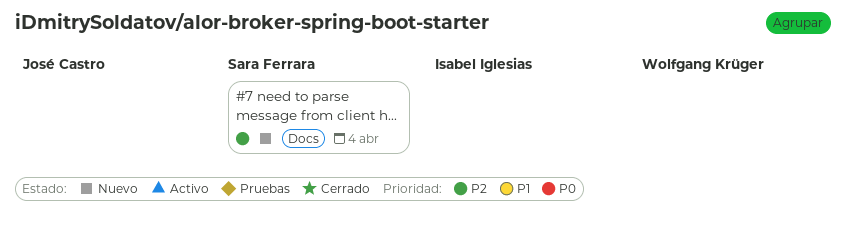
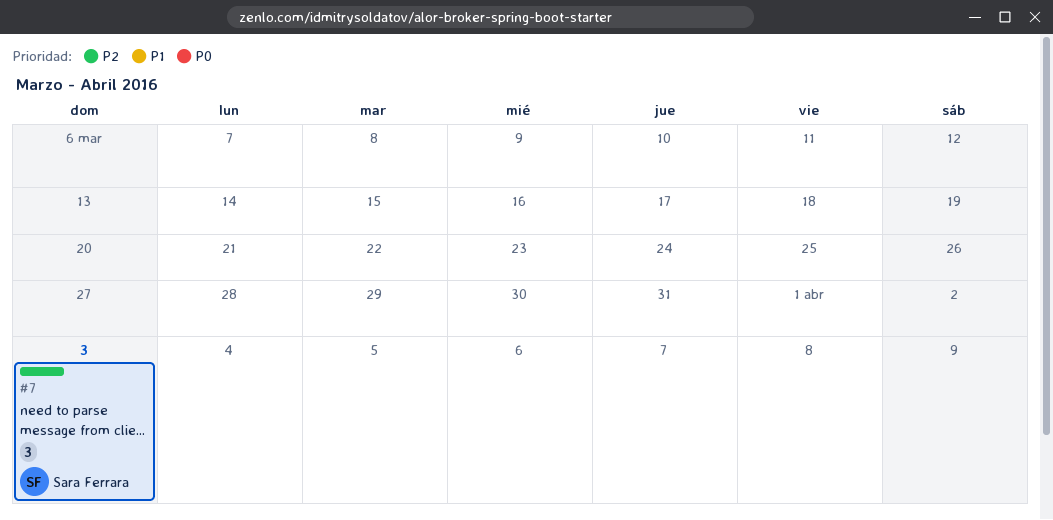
#7, due: Apr 4 -> Apr 3

